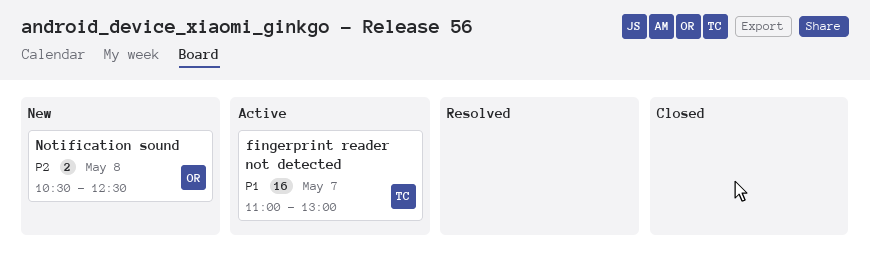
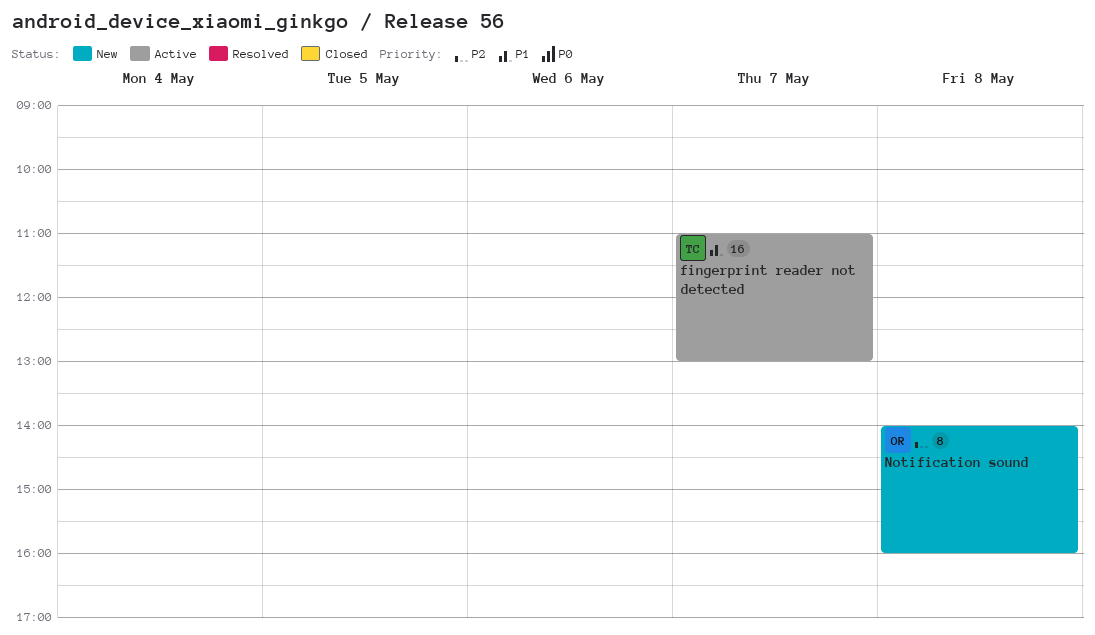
Notification sound, estimate: 2 -> 8
Notification sound, begins: 10:30 -> 14:00
Notification sound, ends: 12:30 -> 16:00

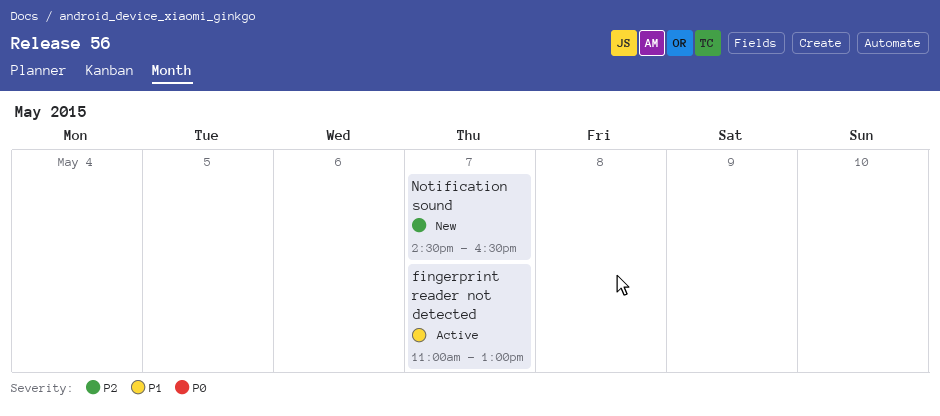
Notification sound, day: May 8 -> May 7
Notification sound, begins: 14:00 -> 14:30
Notification sound, ends: 16:00 -> 16:30

